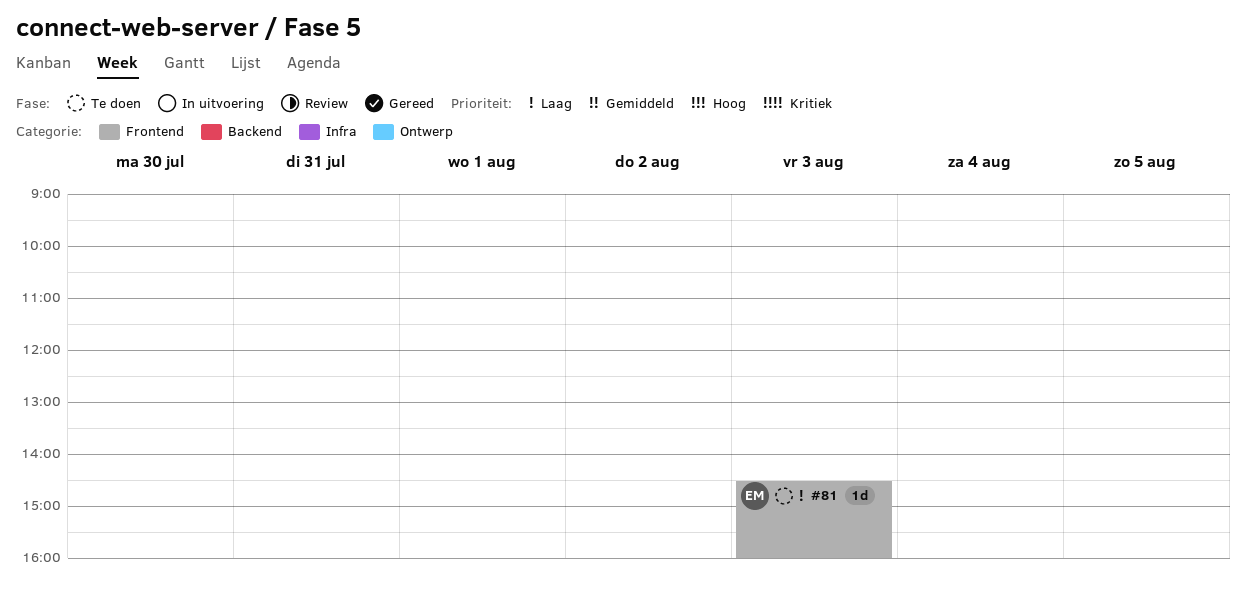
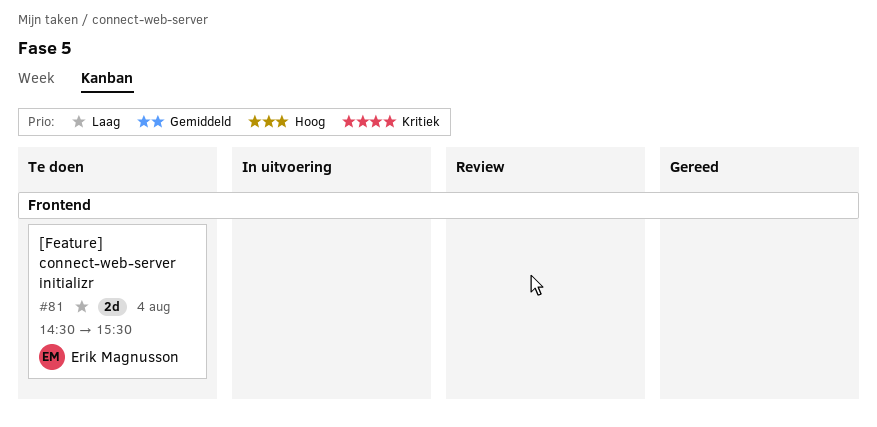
#81, estimate: 1d -> 2d
#81, day: Aug 3 -> Aug 4
#81, ends: 16:00 -> 15:30

